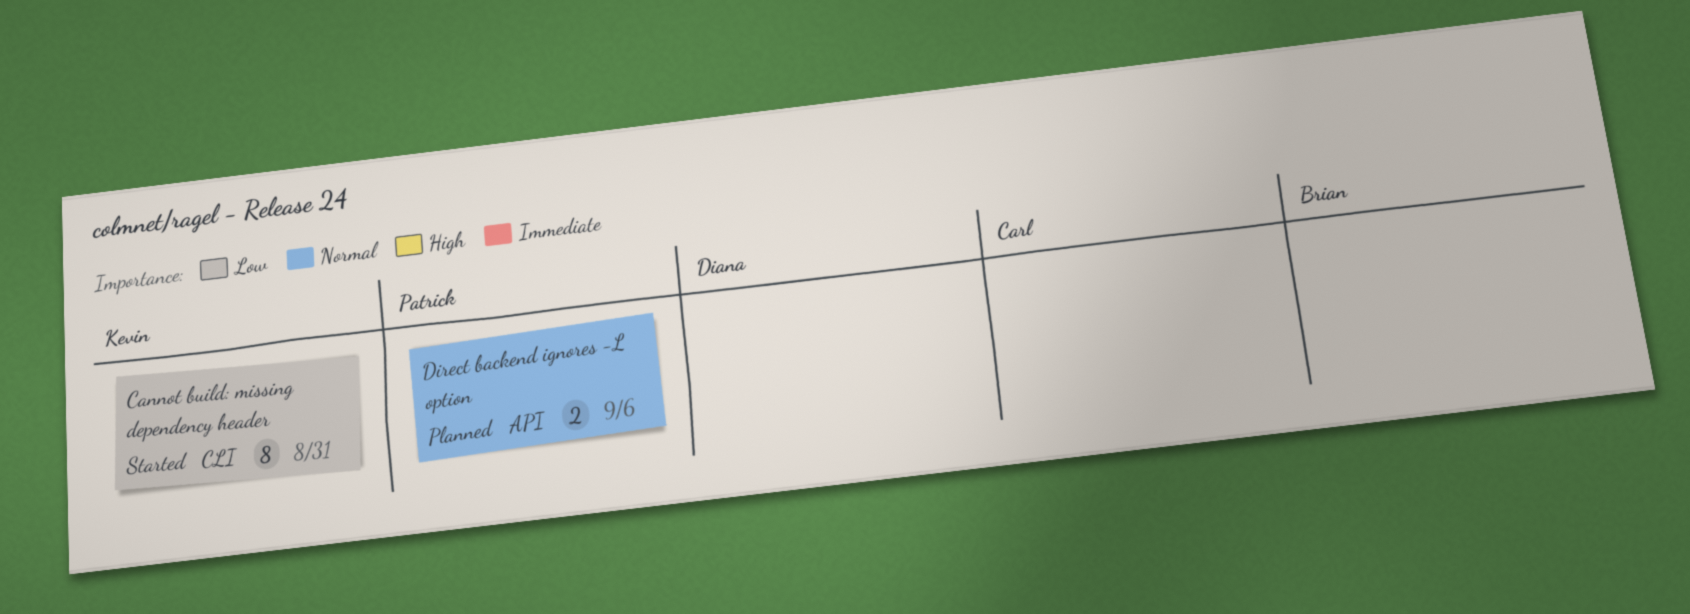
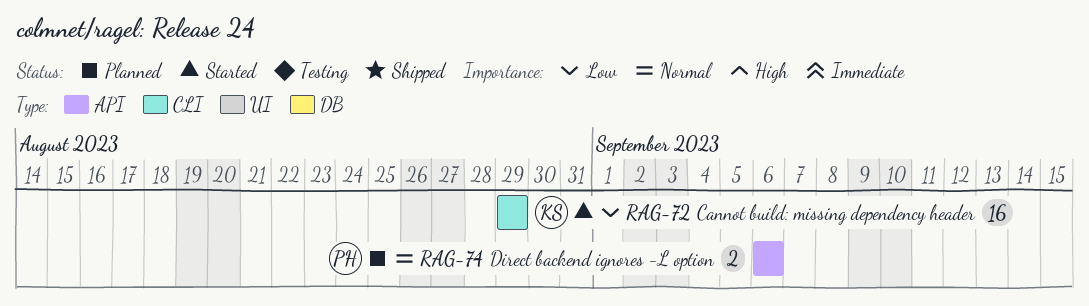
Cannot build: missing dependency header, estimate: 8 -> 16
Cannot build: missing dependency header, due: Aug 31 -> Aug 29

